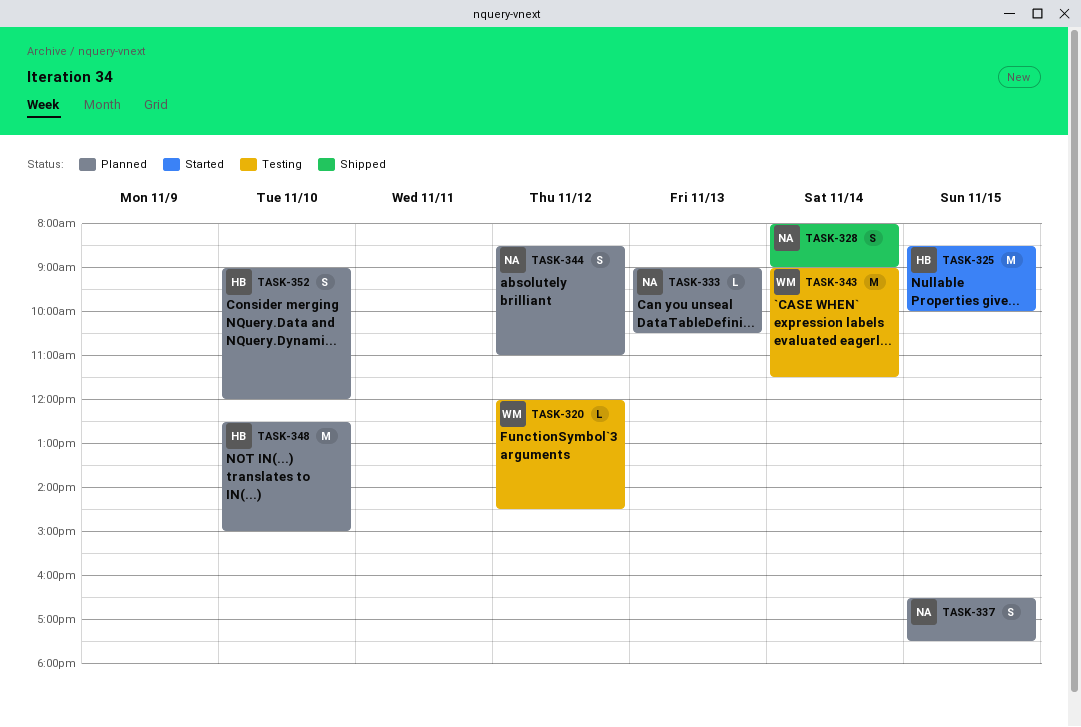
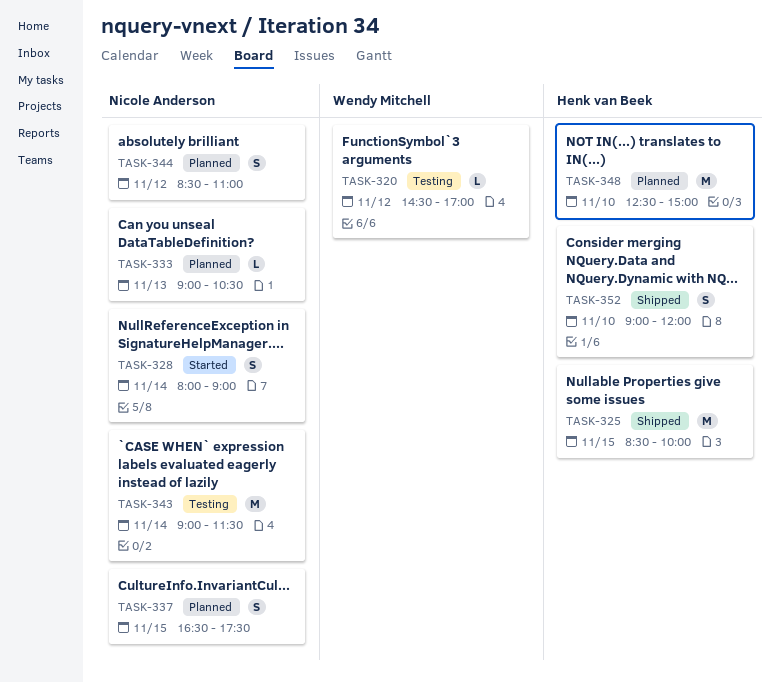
TASK-320, begins: 12:00 -> 14:30
TASK-320, ends: 14:30 -> 17:00
TASK-325, status: Started -> Shipped
TASK-328, status: Shipped -> Started
TASK-343, owner: Wendy Mitchell -> Nicole Anderson
TASK-352, status: Planned -> Shipped

